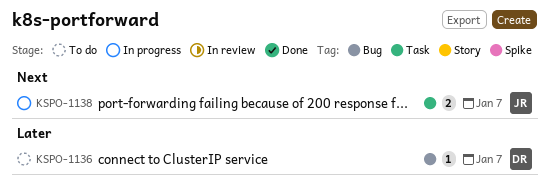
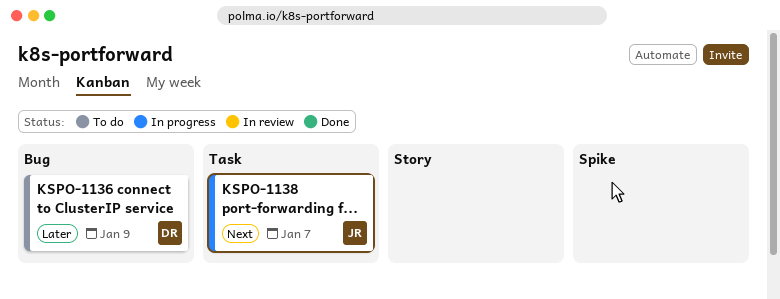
KSPO-1136, due: Jan 7 -> Jan 9

